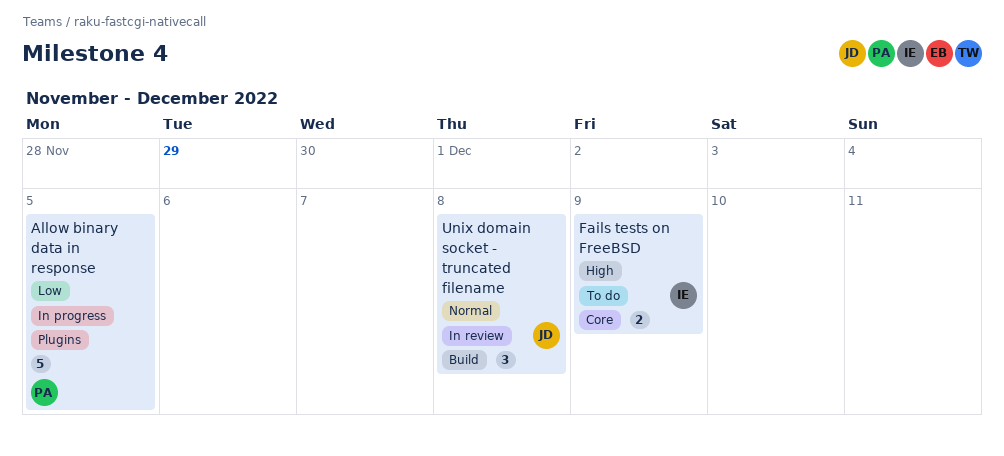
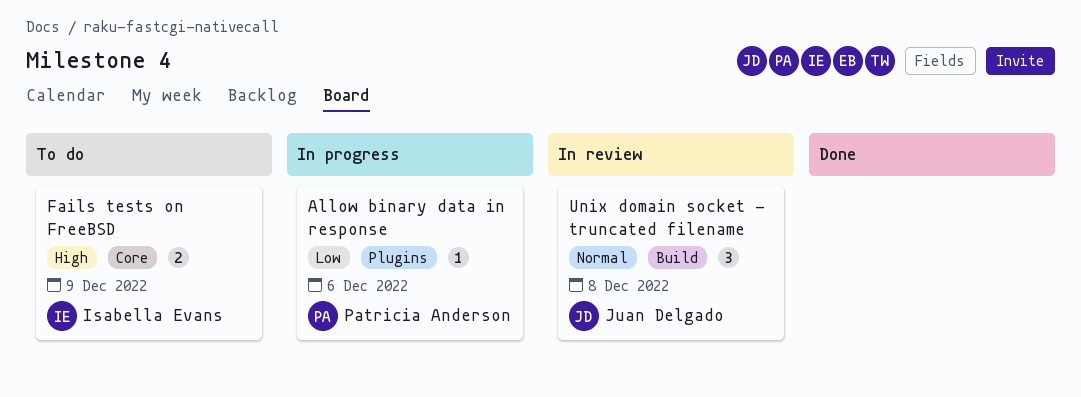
Allow binary data in response, estimate: 5 -> 1
Allow binary data in response, due: Dec 5 -> Dec 6

